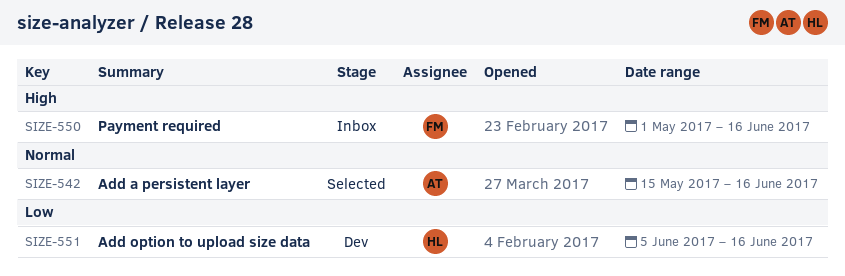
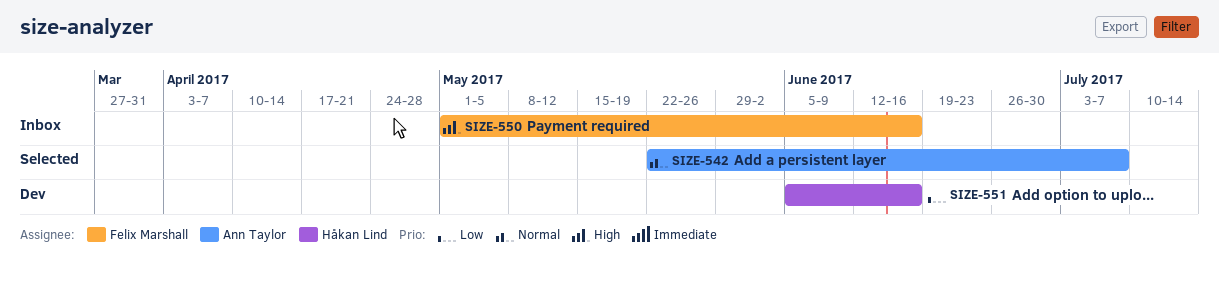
SIZE-542, start: May 15 -> May 22
SIZE-542, due: Jun 16 -> Jul 7

